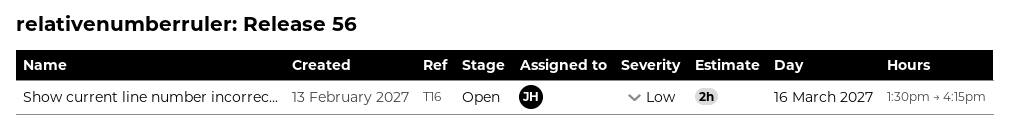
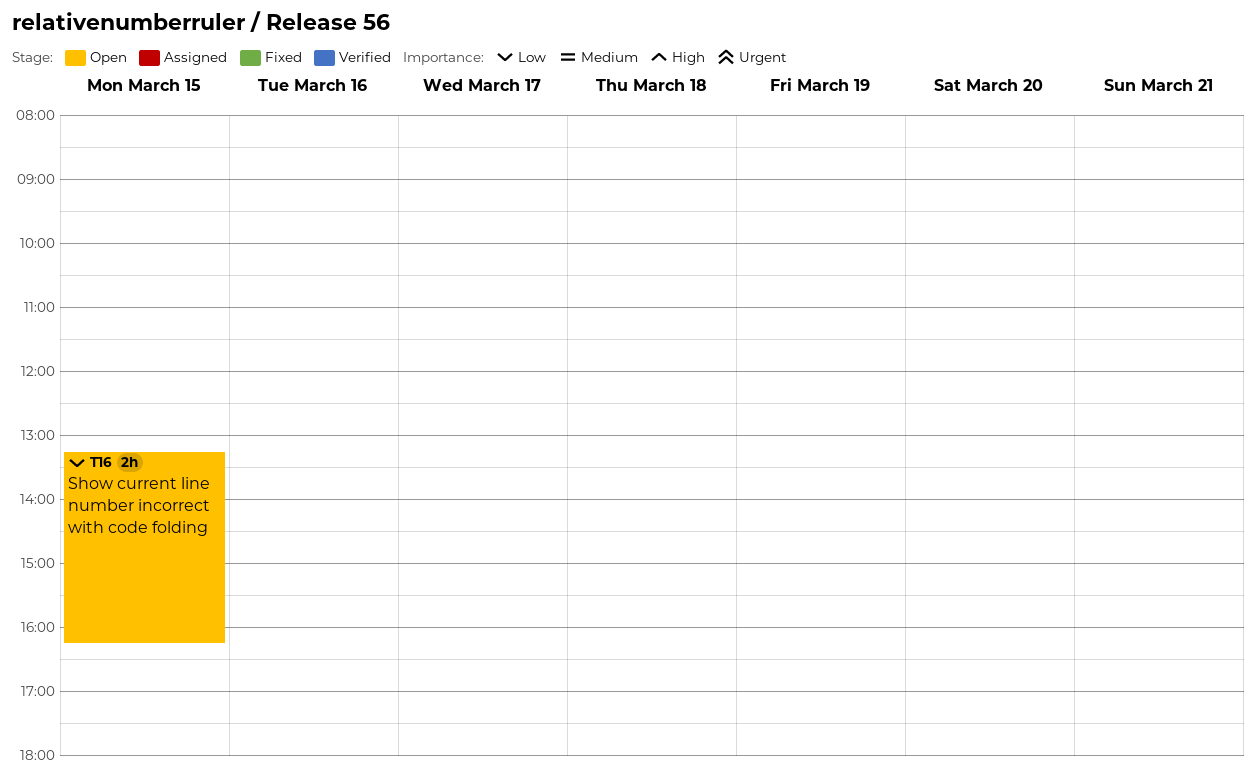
T16, day: Mar 16 -> Mar 15
T16, begins: 13:30 -> 13:15

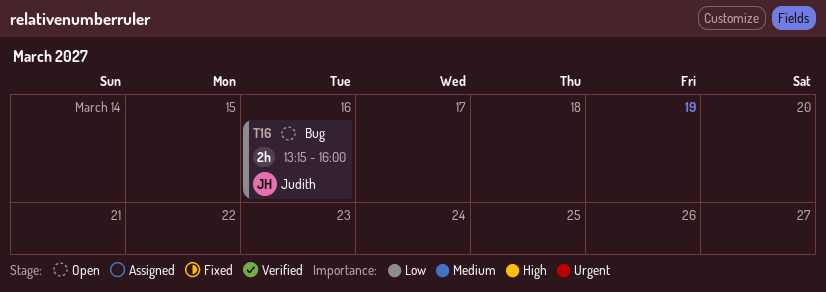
T16, day: Mar 15 -> Mar 16
T16, ends: 16:15 -> 16:00

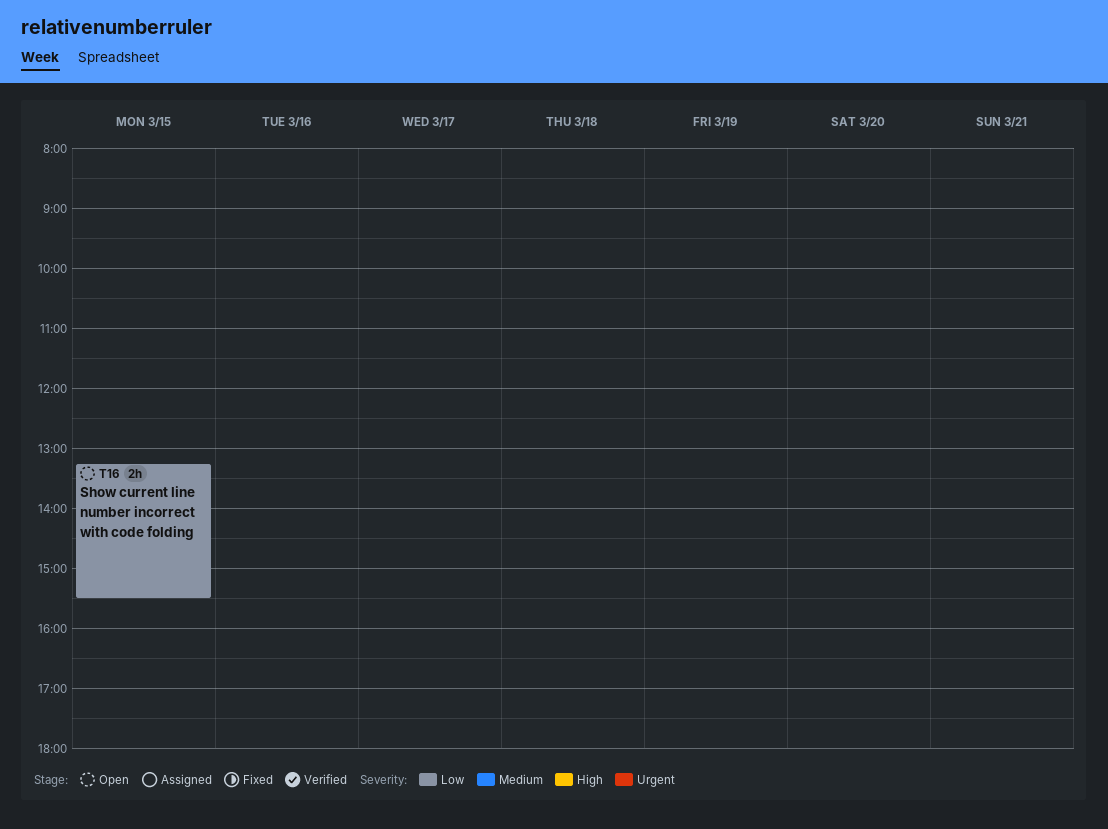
T16, day: Mar 16 -> Mar 15
T16, ends: 16:00 -> 15:30

